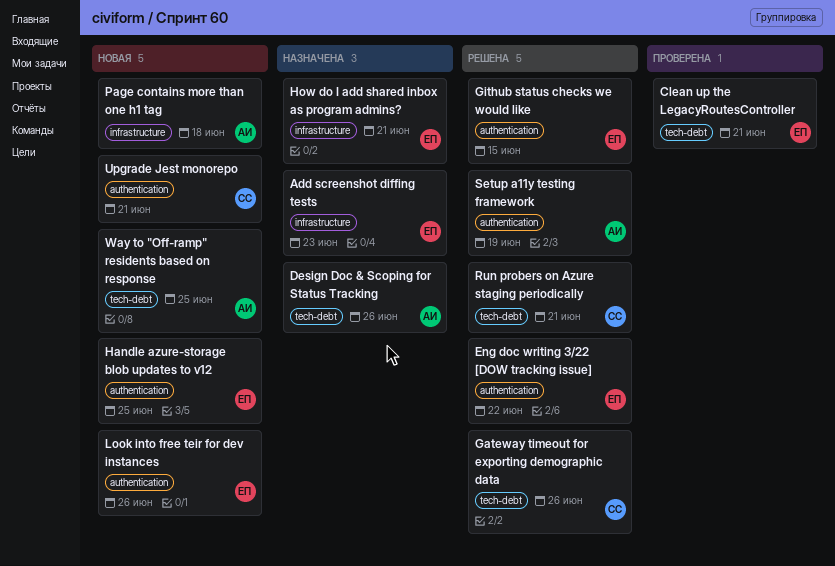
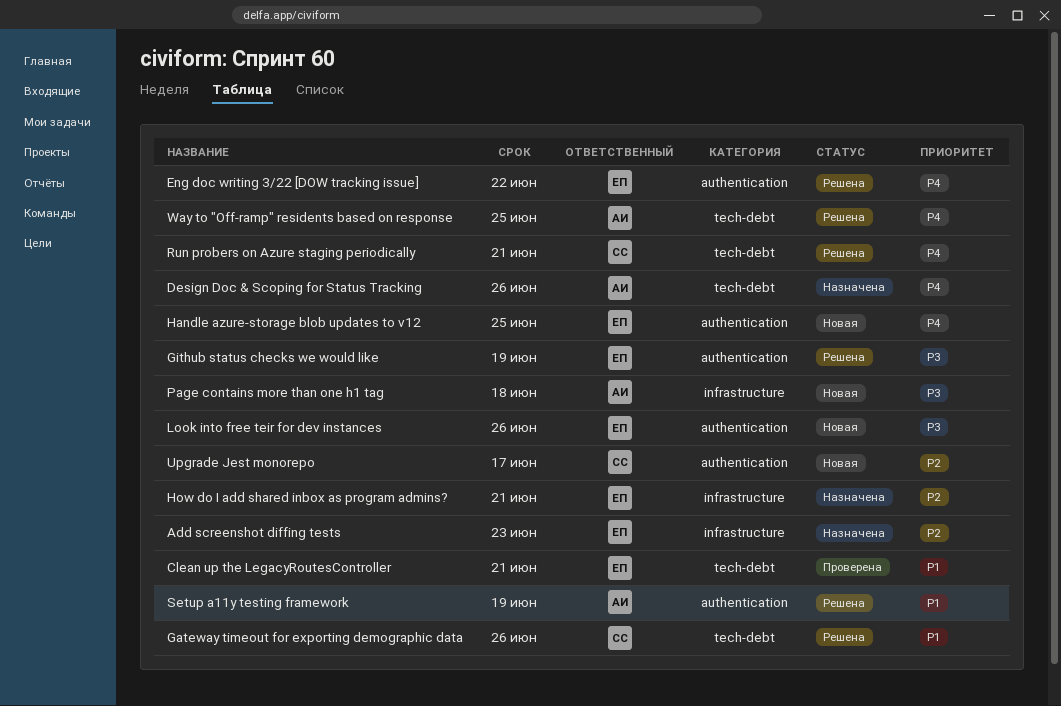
Github status checks we would like, due: Jun 15 -> Jun 19
Upgrade Jest monorepo, due: Jun 21 -> Jun 17
Way to "Off-ramp" residents based on response, status: Новая -> Решена

